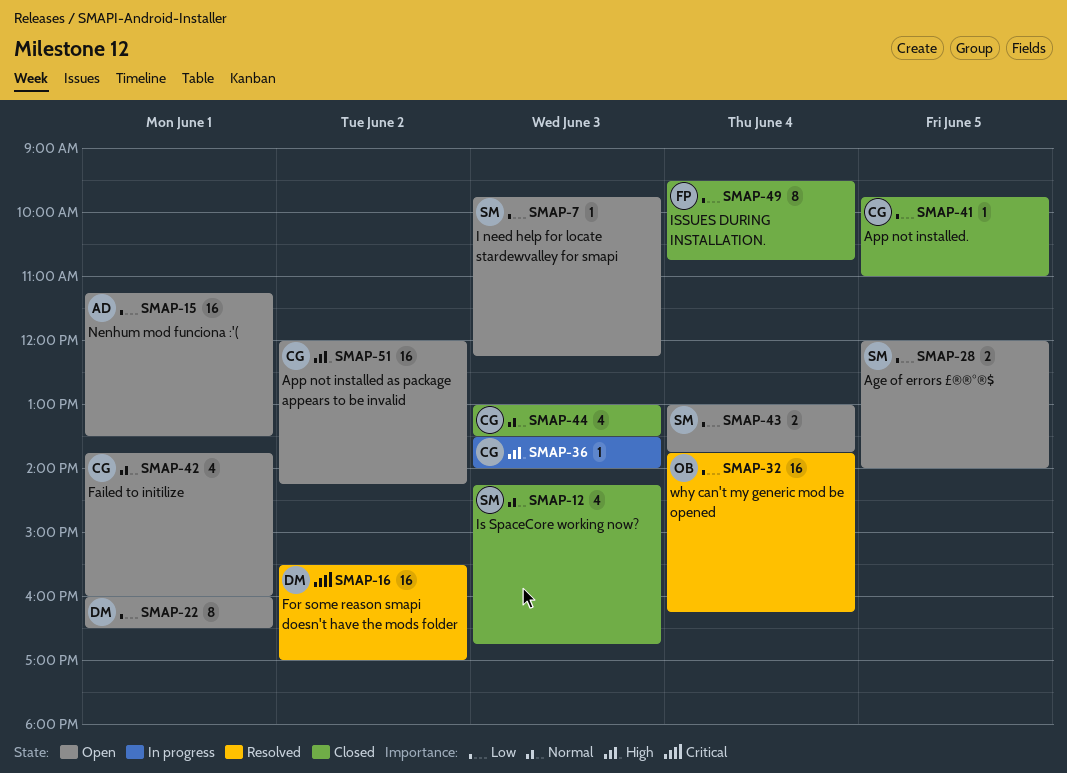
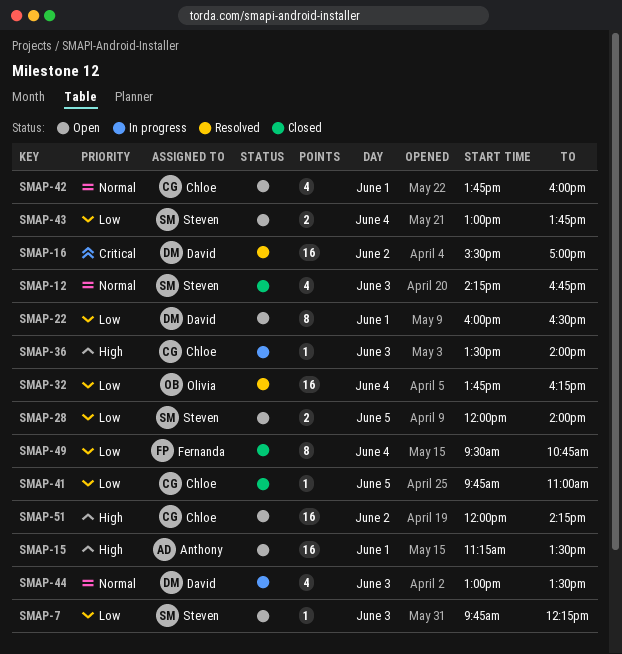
SMAP-15, priority: Low -> High
SMAP-44, status: Closed -> In progress
SMAP-44, owner: Chloe -> David

